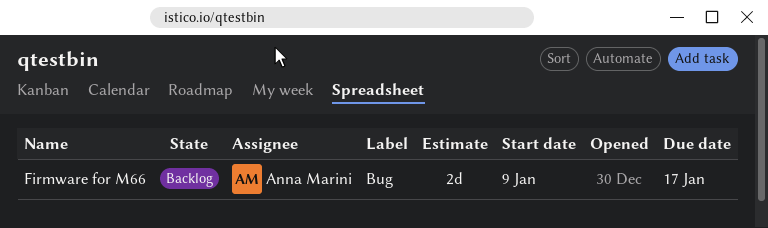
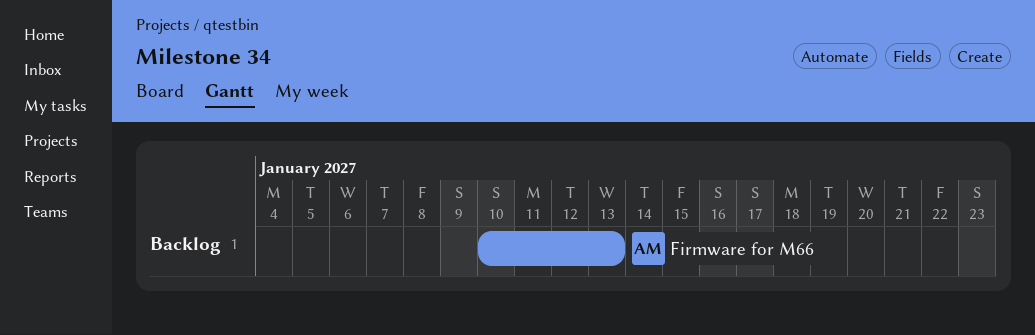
Firmware for M66, start: Jan 9 -> Jan 10
Firmware for M66, due: Jan 17 -> Jan 13

